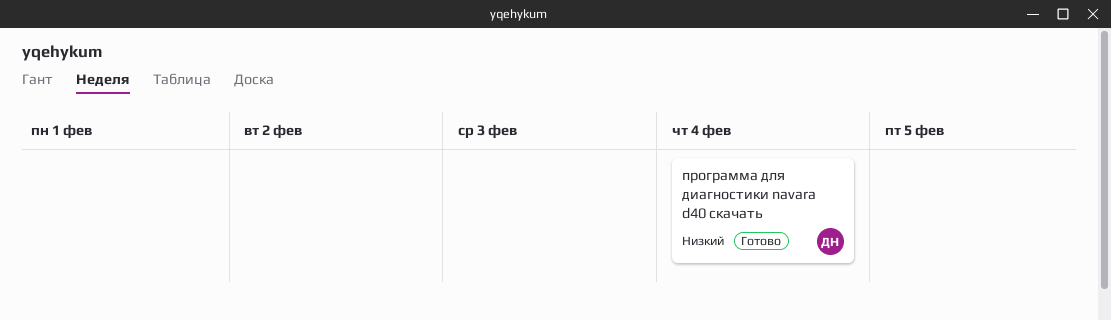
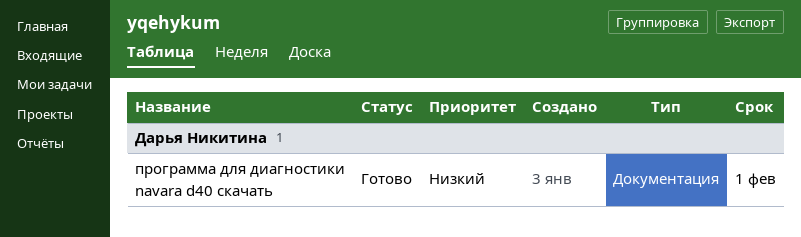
программа для диагностики navara d40 скачать, due: Feb 4 -> Feb 1

